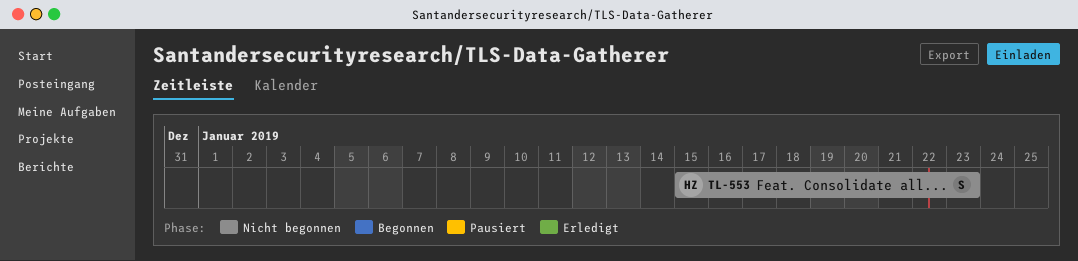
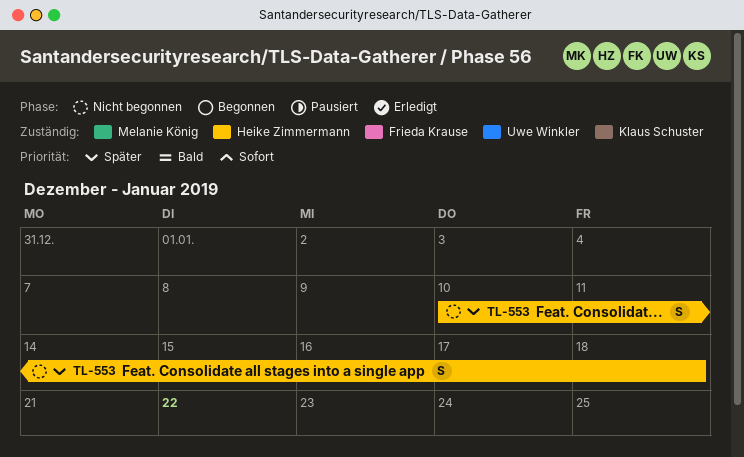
TL-553, start: Jan 15 -> Jan 10
TL-553, due: Jan 23 -> Jan 18

